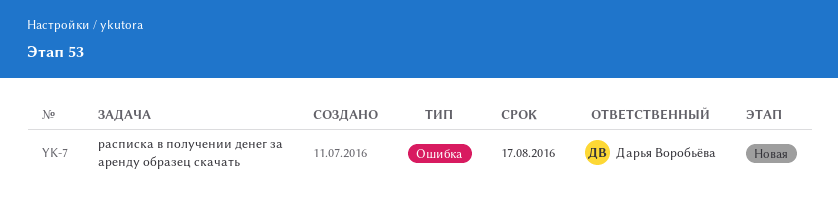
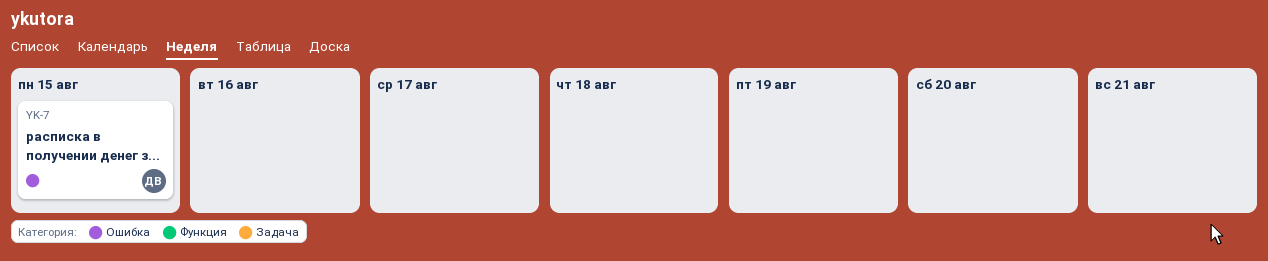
YK-7, due: Aug 17 -> Aug 15

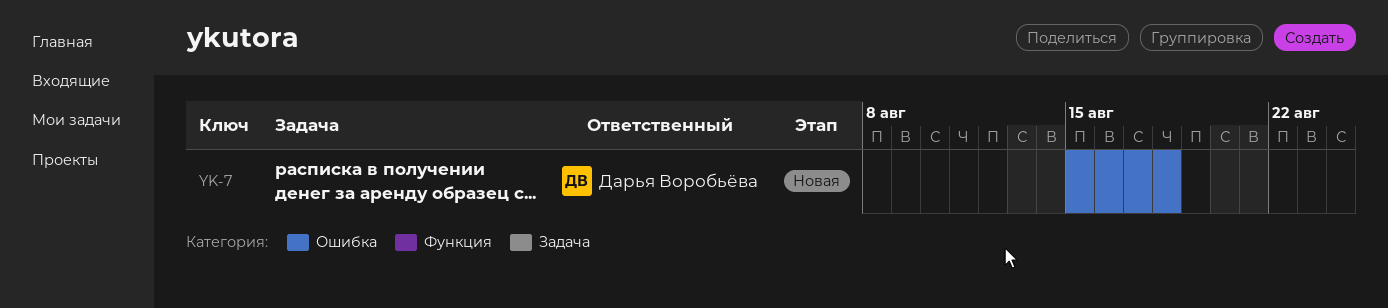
YK-7, due: Aug 15 -> Aug 18

